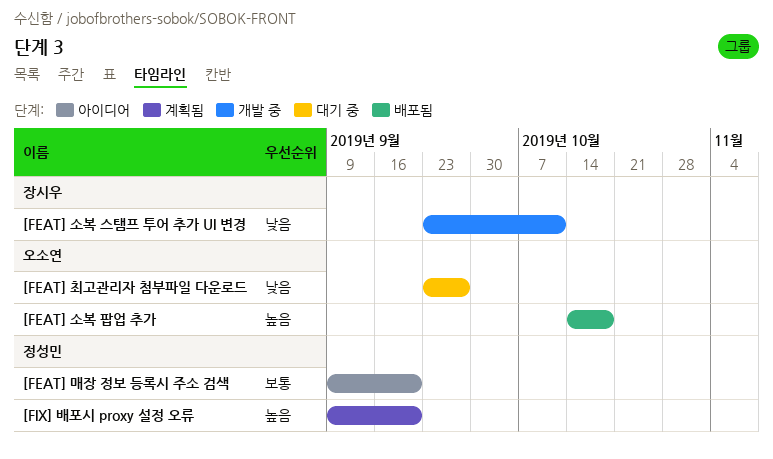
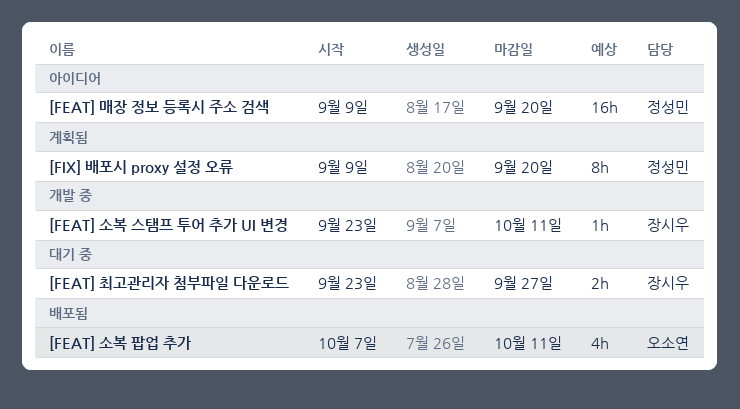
[FEAT] 소복 팝업 추가, start: Oct 14 -> Oct 7
[FEAT] 소복 팝업 추가, due: Oct 18 -> Oct 11
[FEAT] 최고관리자 첨부파일 다운로드, owner: 오소연 -> 장시우

